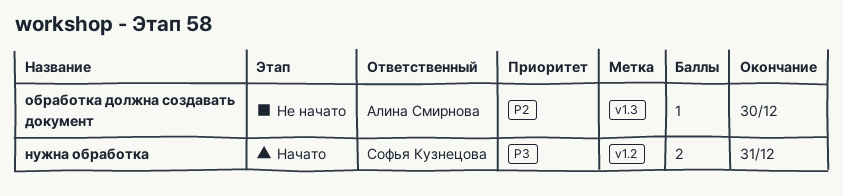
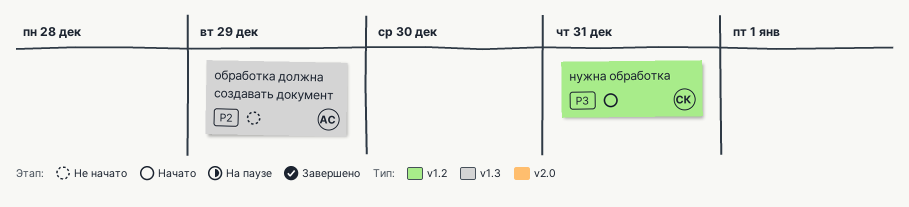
обработка должна создавать документ, due: Dec 30 -> Dec 29

